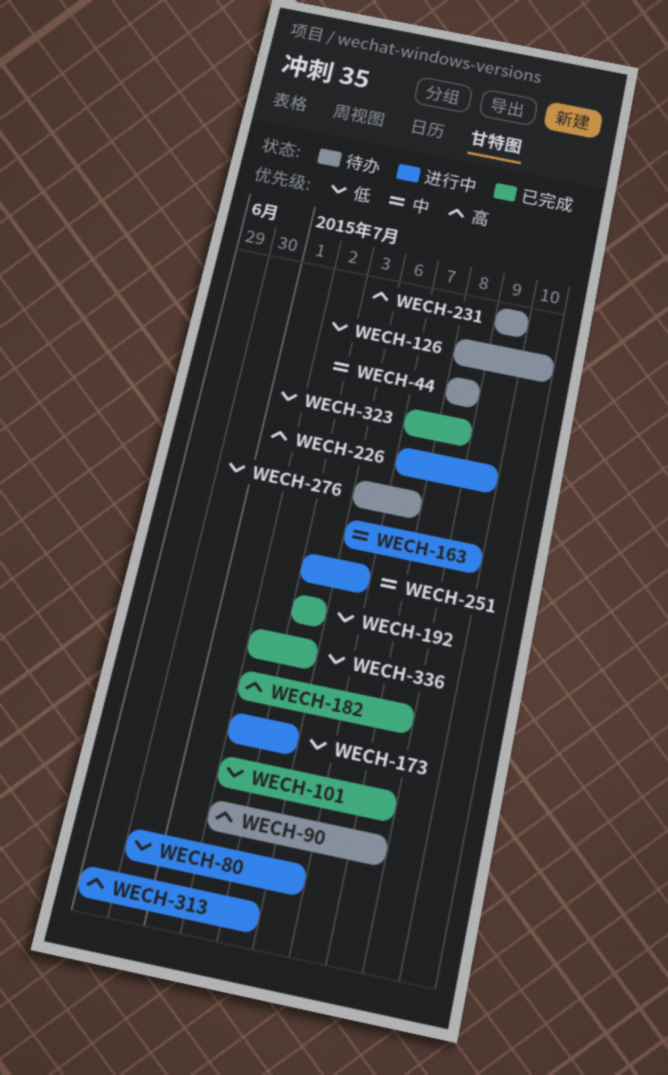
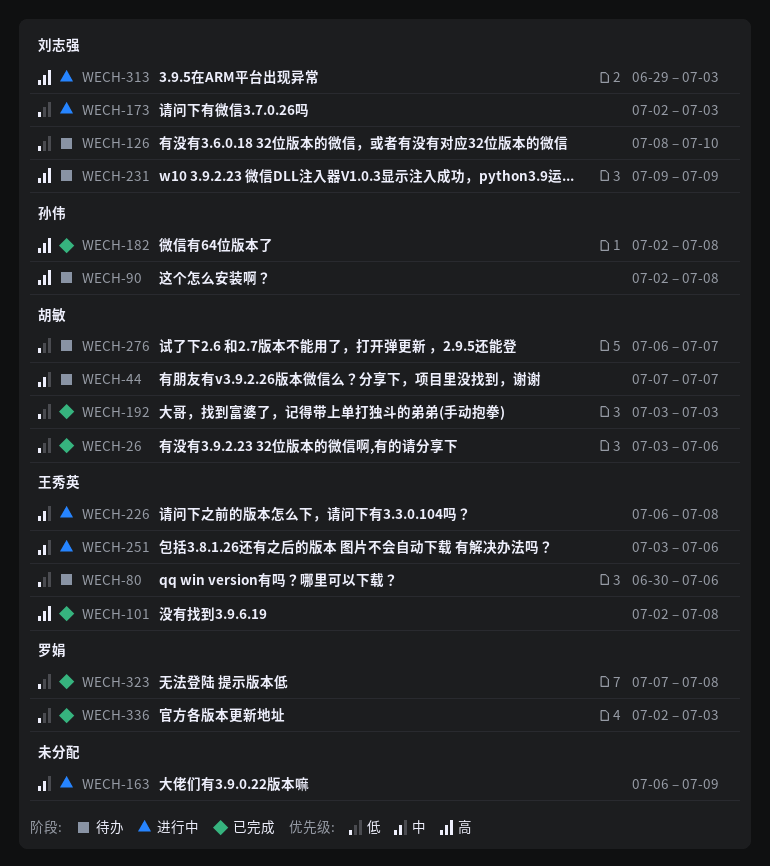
WECH-26: none -> present
WECH-44, start: Jul 8 -> Jul 7
WECH-44, due: Jul 8 -> Jul 7
WECH-80, status: 进行中 -> 待办
WECH-101, priority: 低 -> 高
WECH-226, priority: 高 -> 中
WECH-226, start: Jul 7 -> Jul 6
WECH-226, due: Jul 9 -> Jul 8

